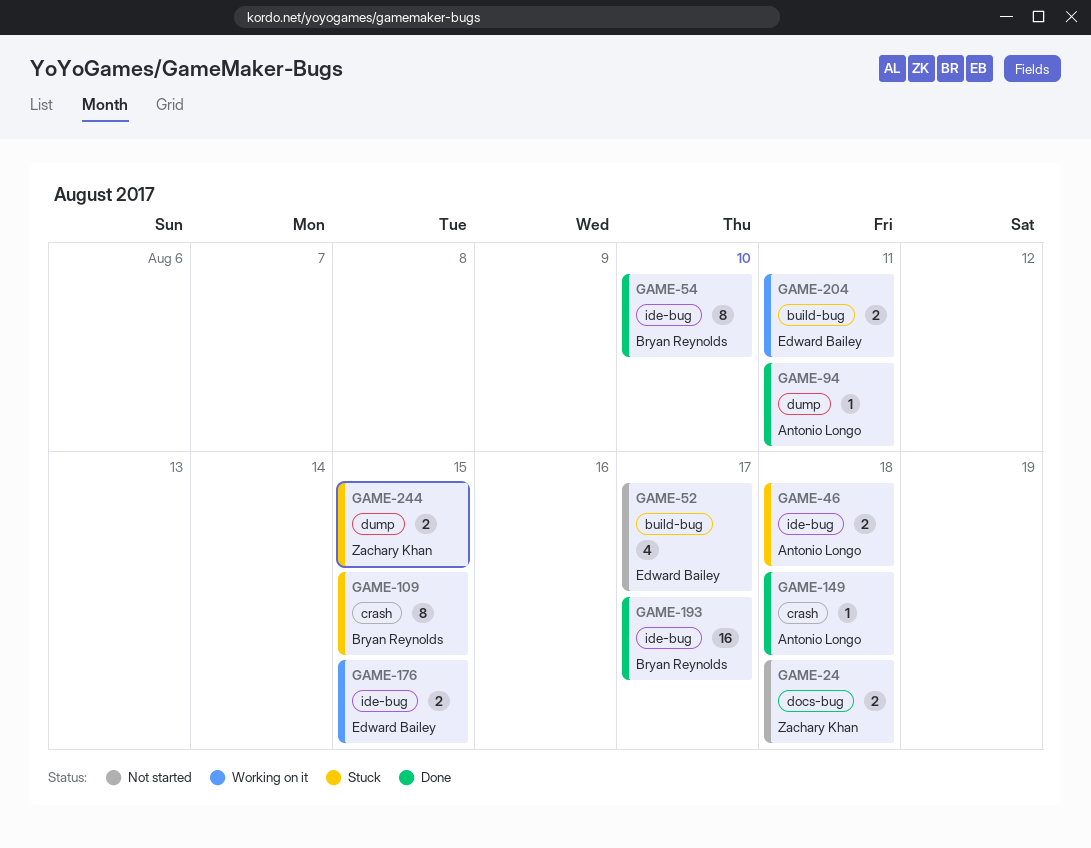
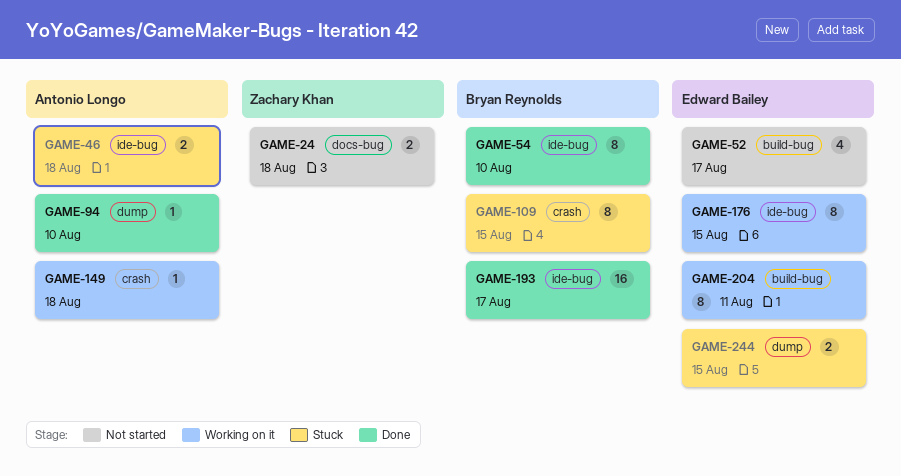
GAME-94, due: Aug 11 -> Aug 10
GAME-149, status: Done -> Working on it
GAME-176, estimate: 2 -> 8
GAME-204, estimate: 2 -> 8
GAME-244, owner: Zachary Khan -> Edward Bailey

